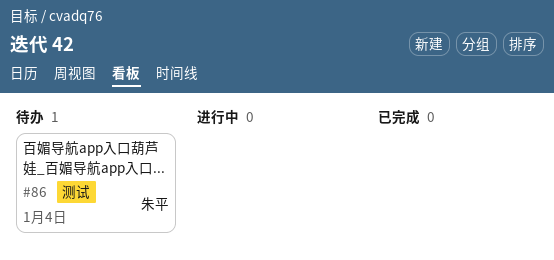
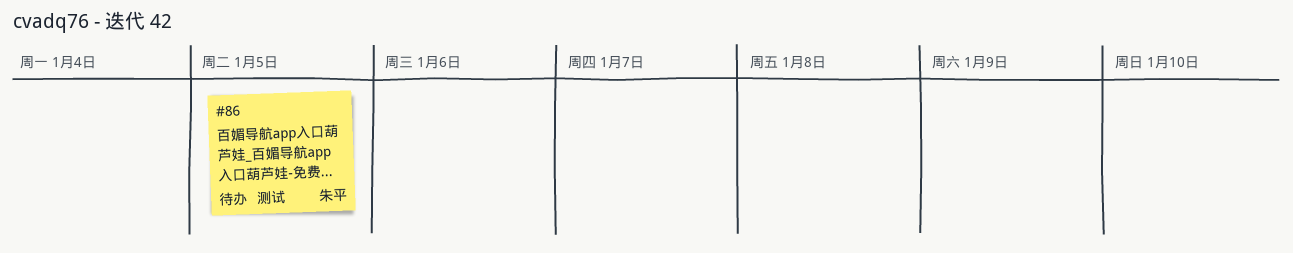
#86, due: Jan 4 -> Jan 5

